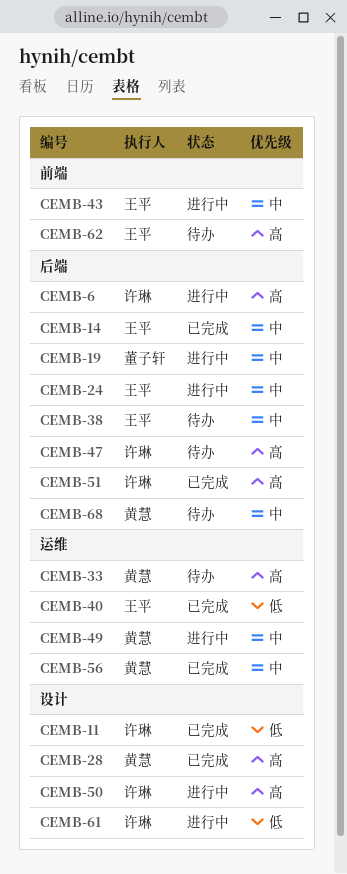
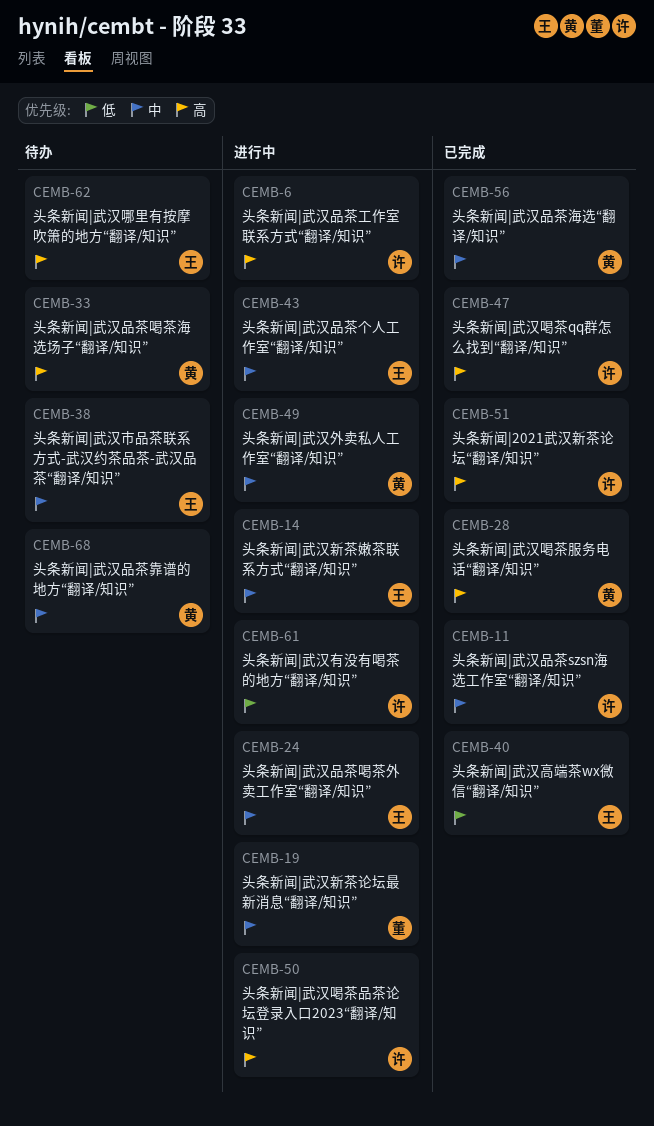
CEMB-11, priority: 低 -> 中
CEMB-14, status: 已完成 -> 进行中
CEMB-47, status: 待办 -> 已完成

